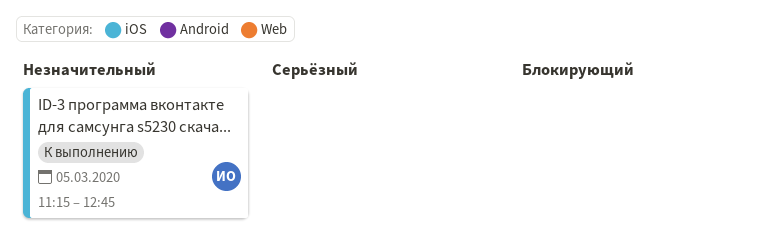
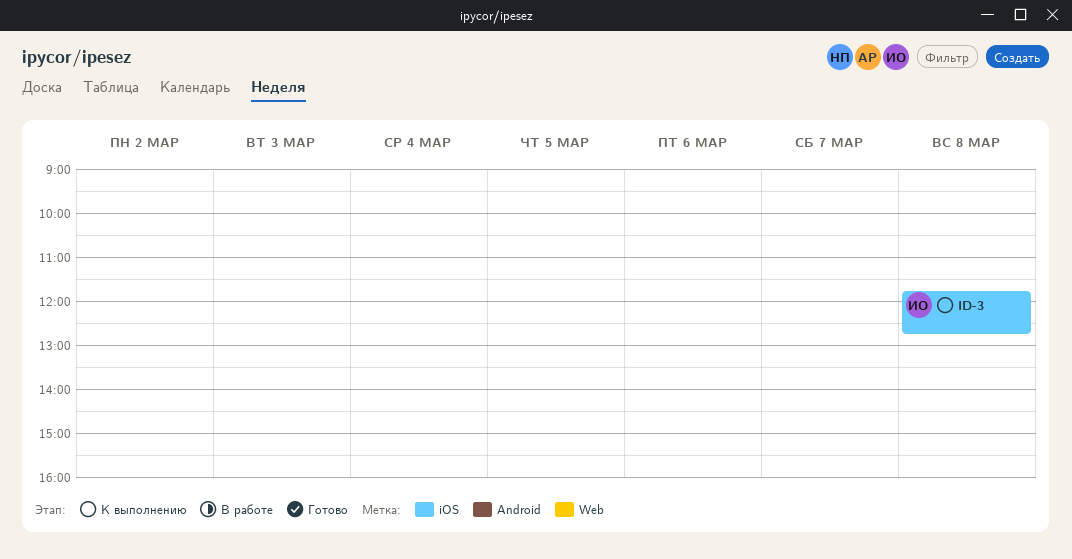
ID-3, day: Mar 5 -> Mar 8
ID-3, begins: 11:15 -> 11:45

